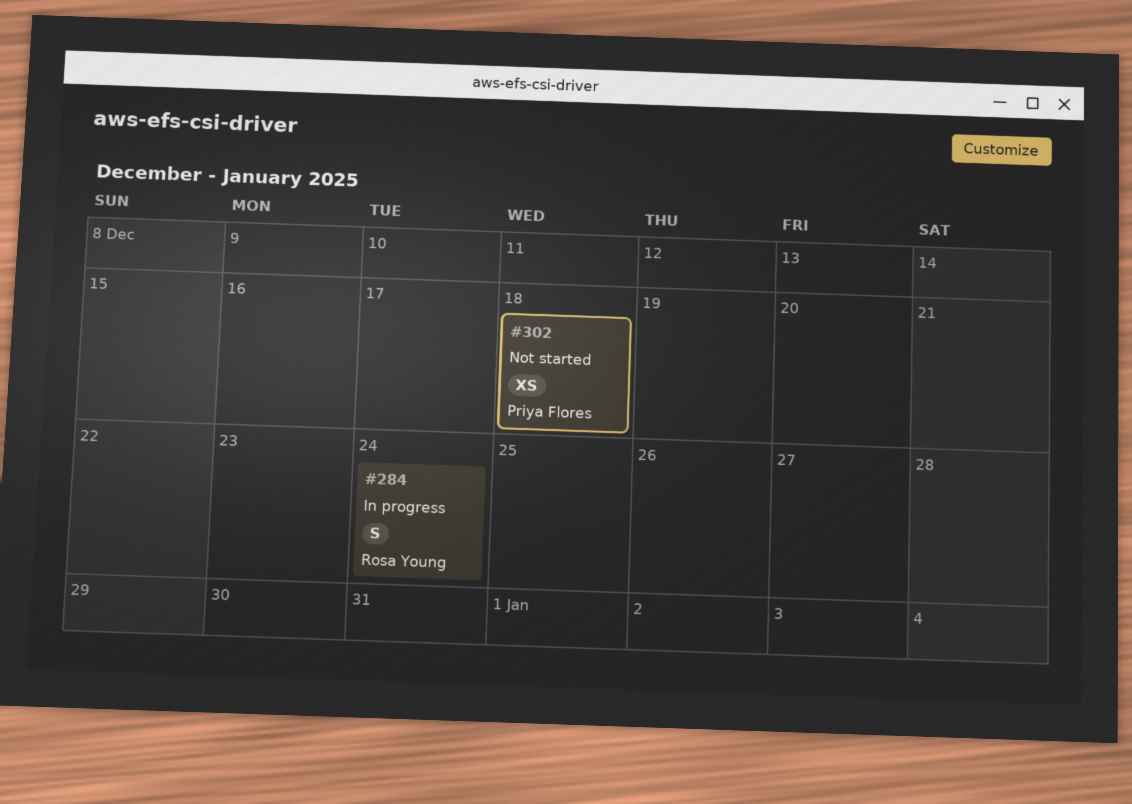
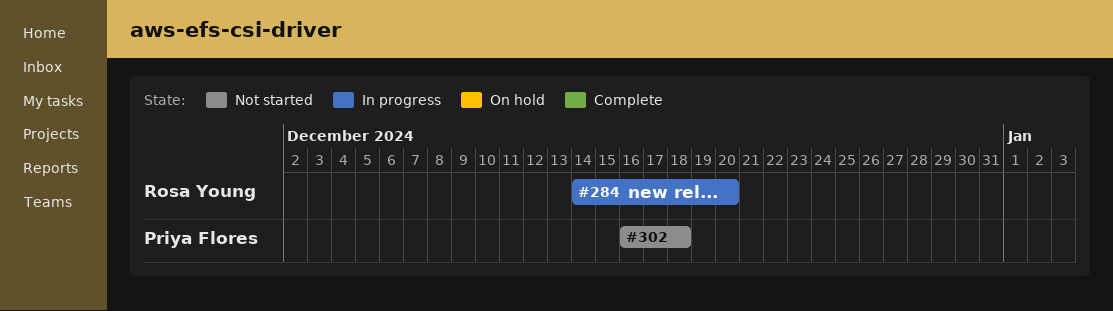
#284, due: Dec 24 -> Dec 20

